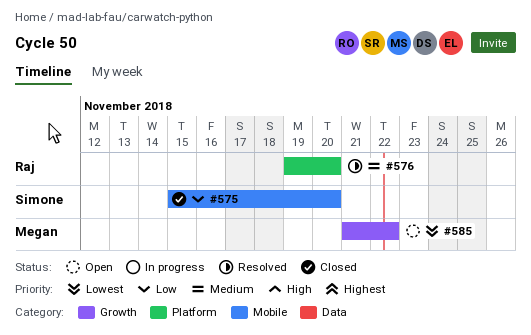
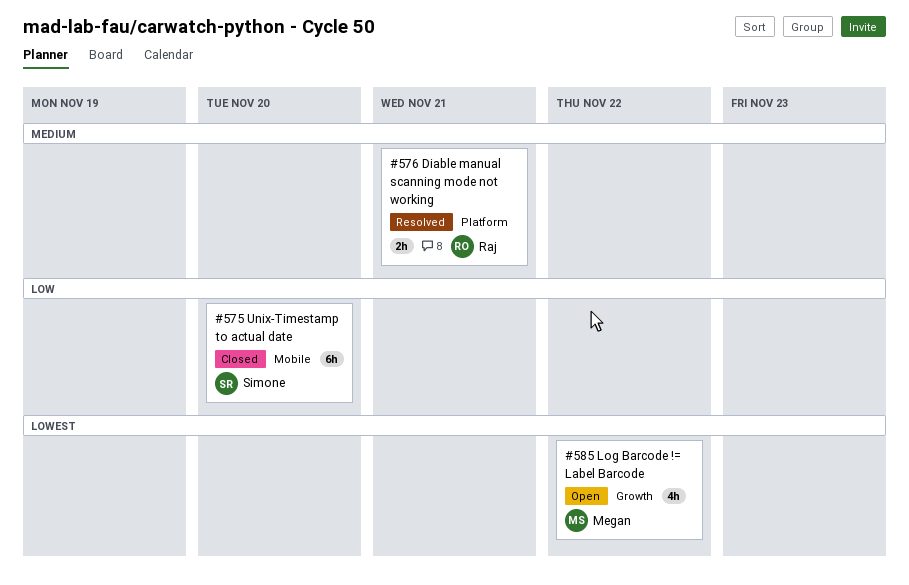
#576, due: Nov 20 -> Nov 21

